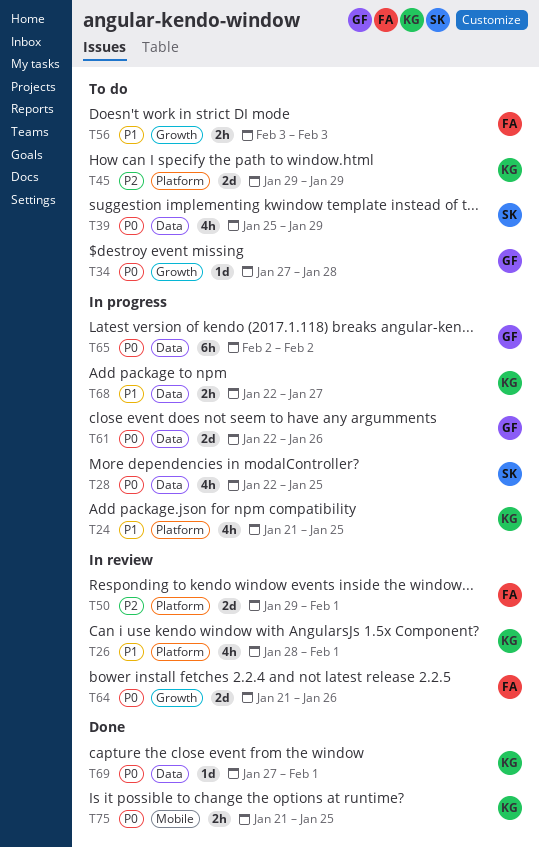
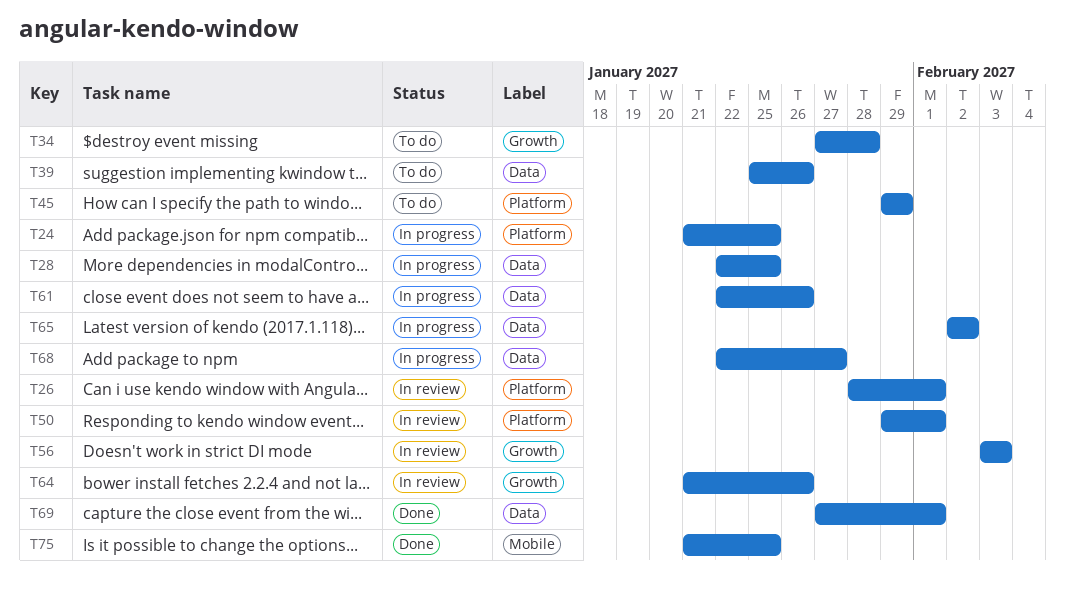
T39, due: Jan 29 -> Jan 26
T56, status: To do -> In review

